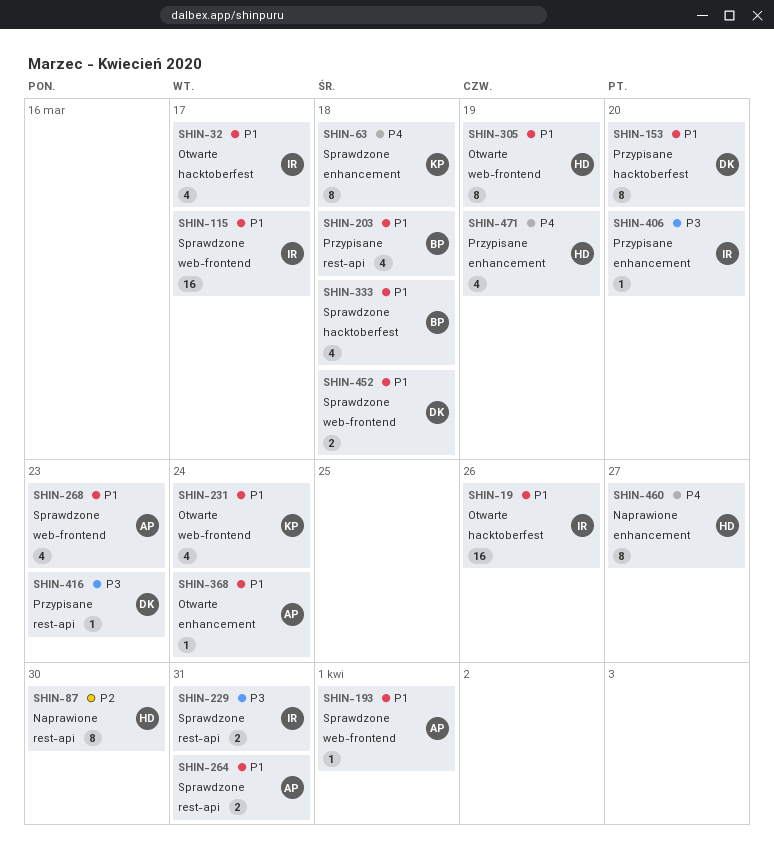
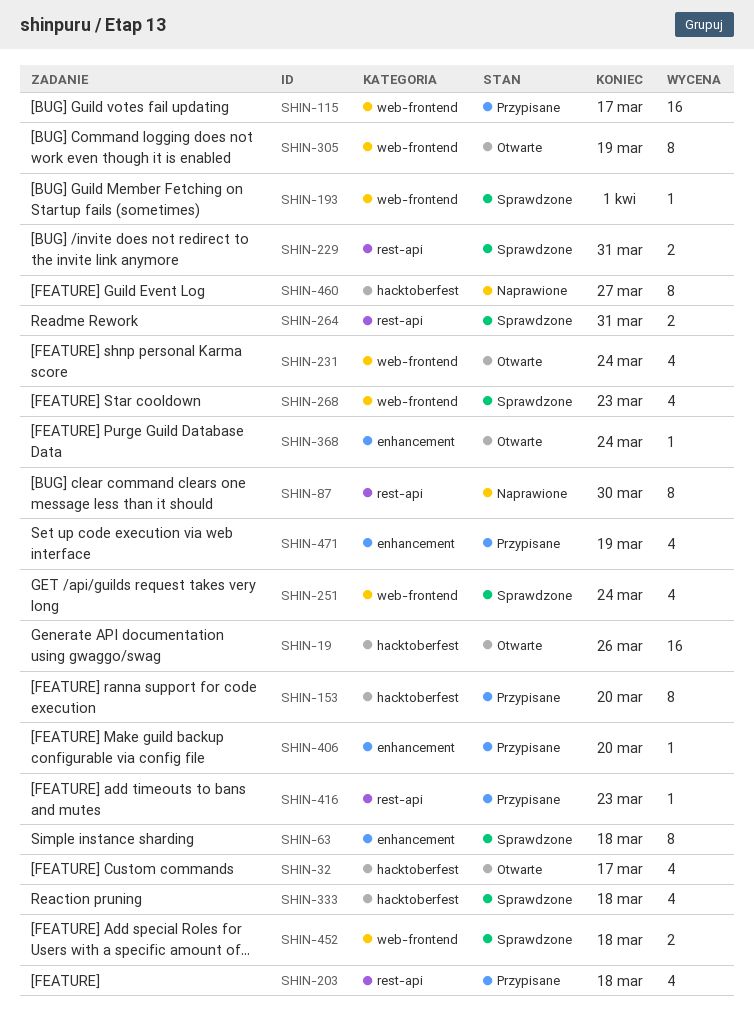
SHIN-115, status: Sprawdzone -> Przypisane
SHIN-251: none -> present
SHIN-460, label: enhancement -> hacktoberfest

